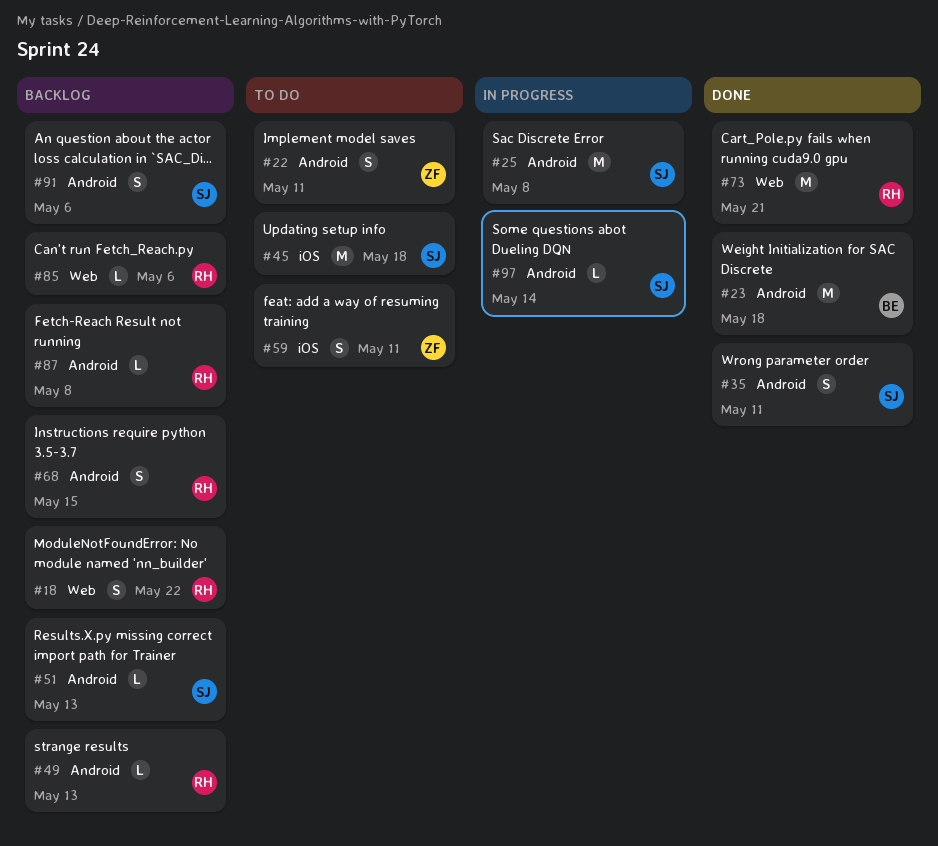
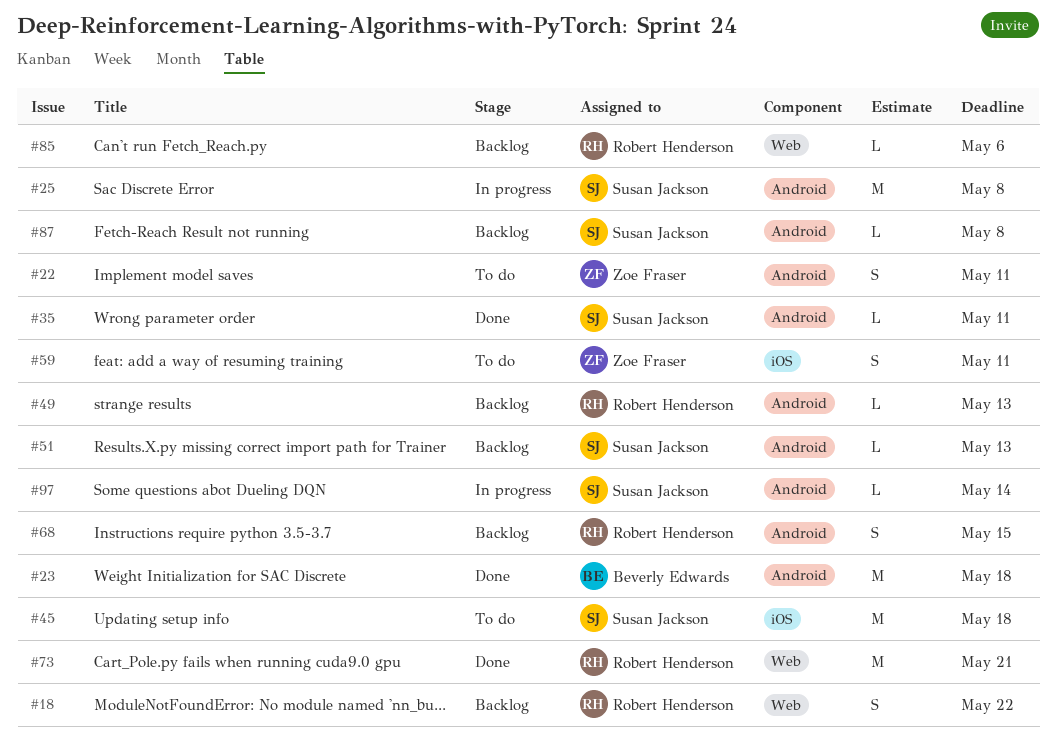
#35, estimate: S -> L
#87, owner: Robert Henderson -> Susan Jackson
#91: present -> none

